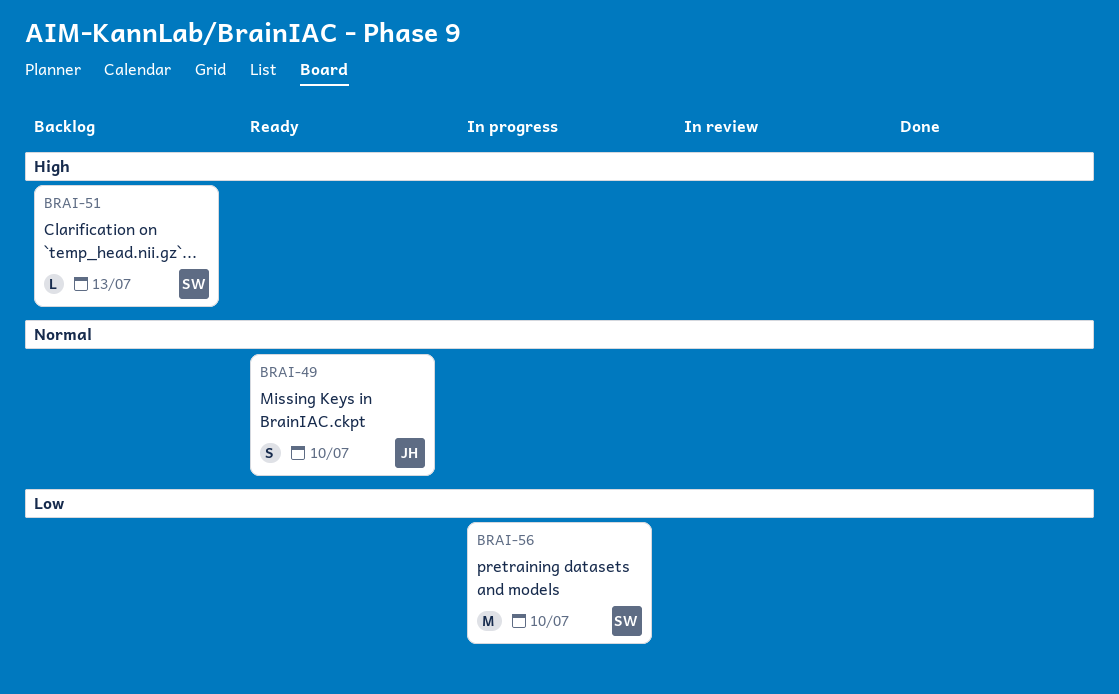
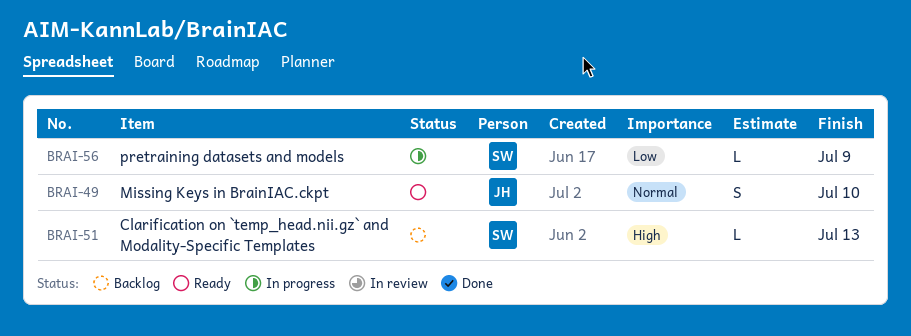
BRAI-56, estimate: M -> L
BRAI-56, due: Jul 10 -> Jul 9

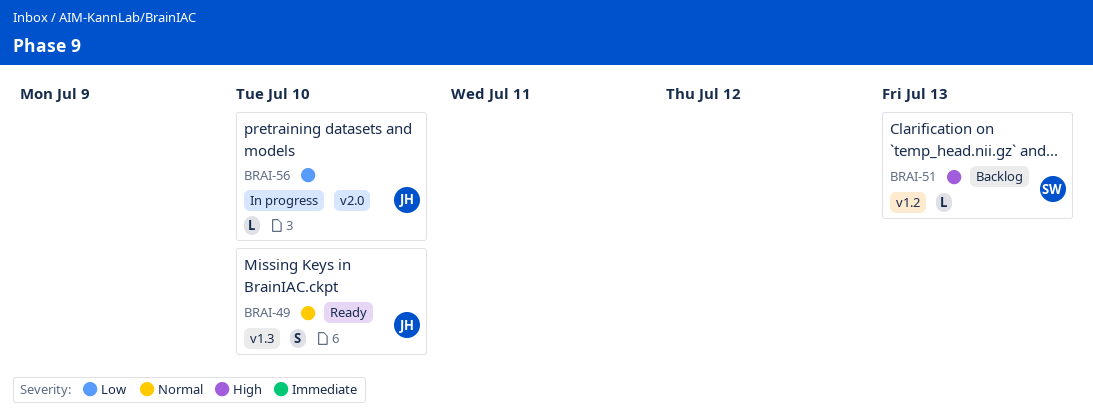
BRAI-56, owner: SW -> JH
BRAI-56, due: Jul 9 -> Jul 10

